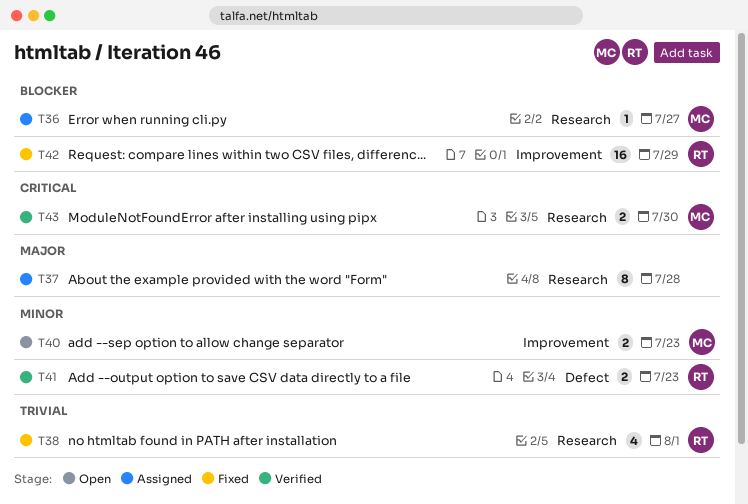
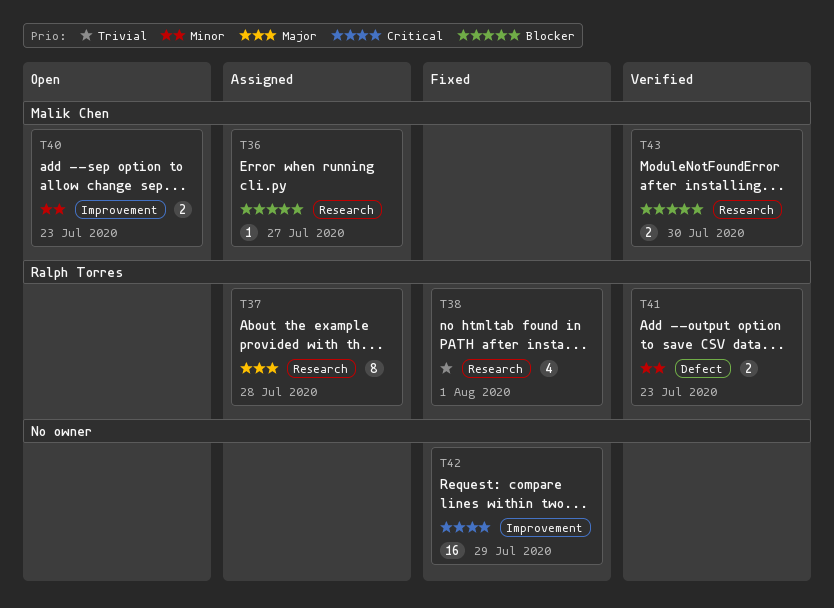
T37, owner: none -> Ralph Torres
T42, owner: Ralph Torres -> none
T42, priority: Blocker -> Critical
T43, priority: Critical -> Blocker

